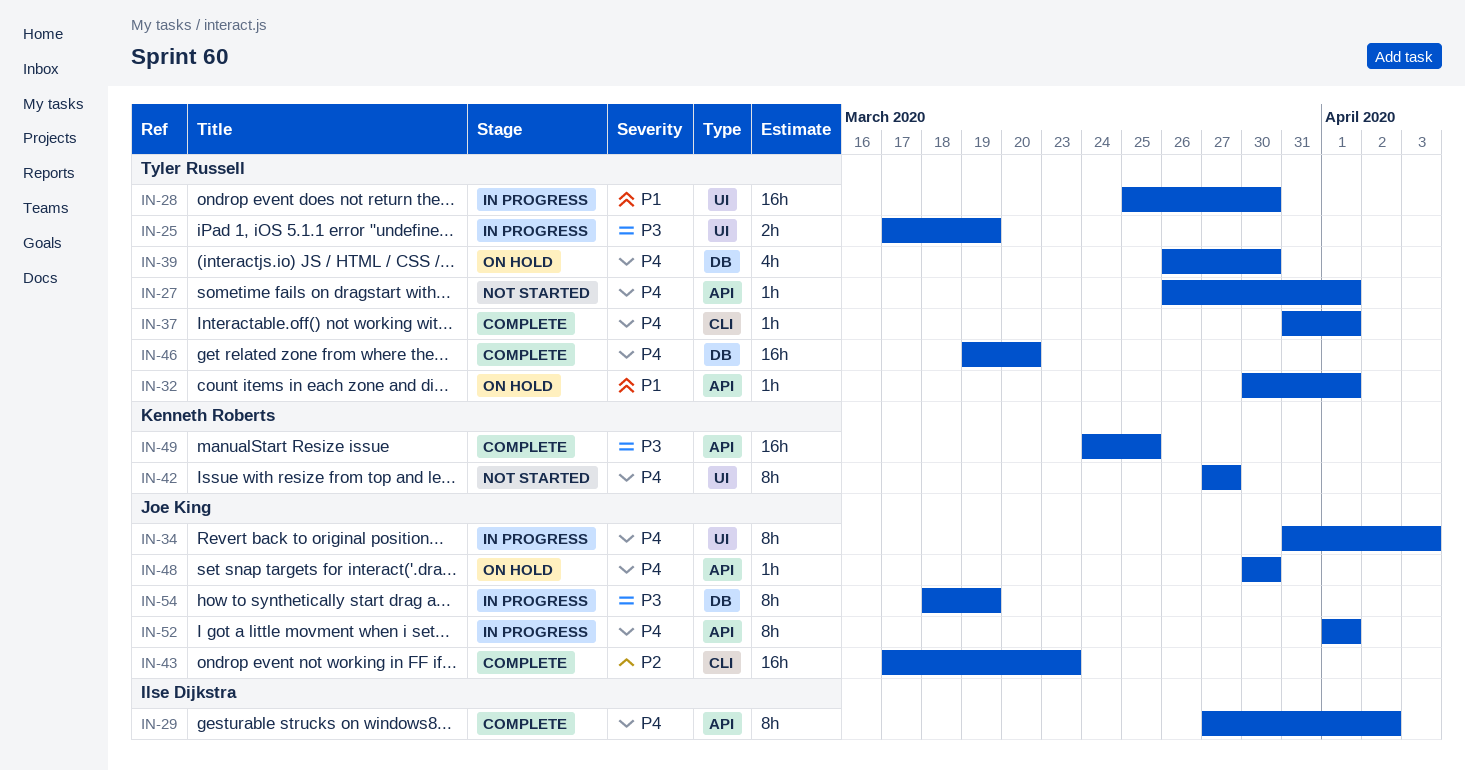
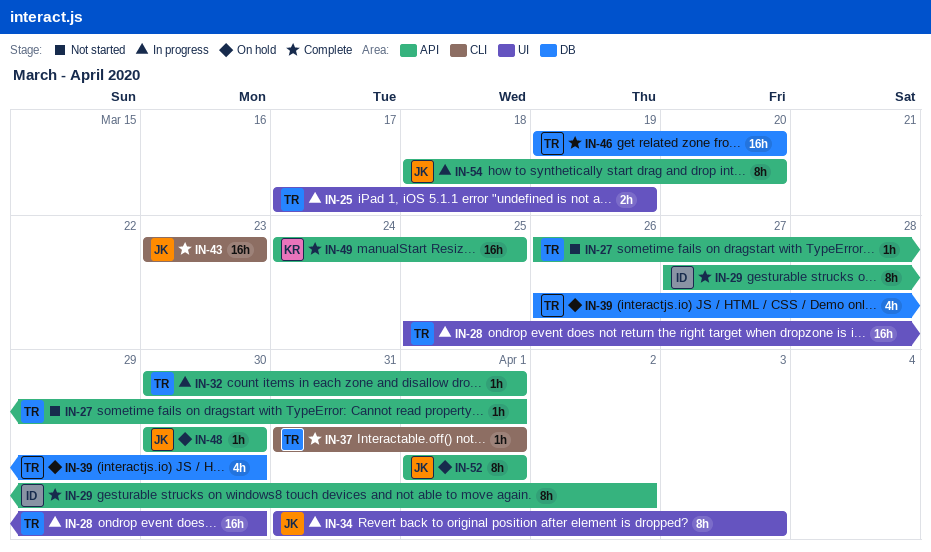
IN-32, status: On hold -> In progress
IN-42: present -> none
IN-43, start: Mar 17 -> Mar 23
IN-52, status: In progress -> On hold
IN-54, label: DB -> API
IN-54, due: Mar 19 -> Mar 20

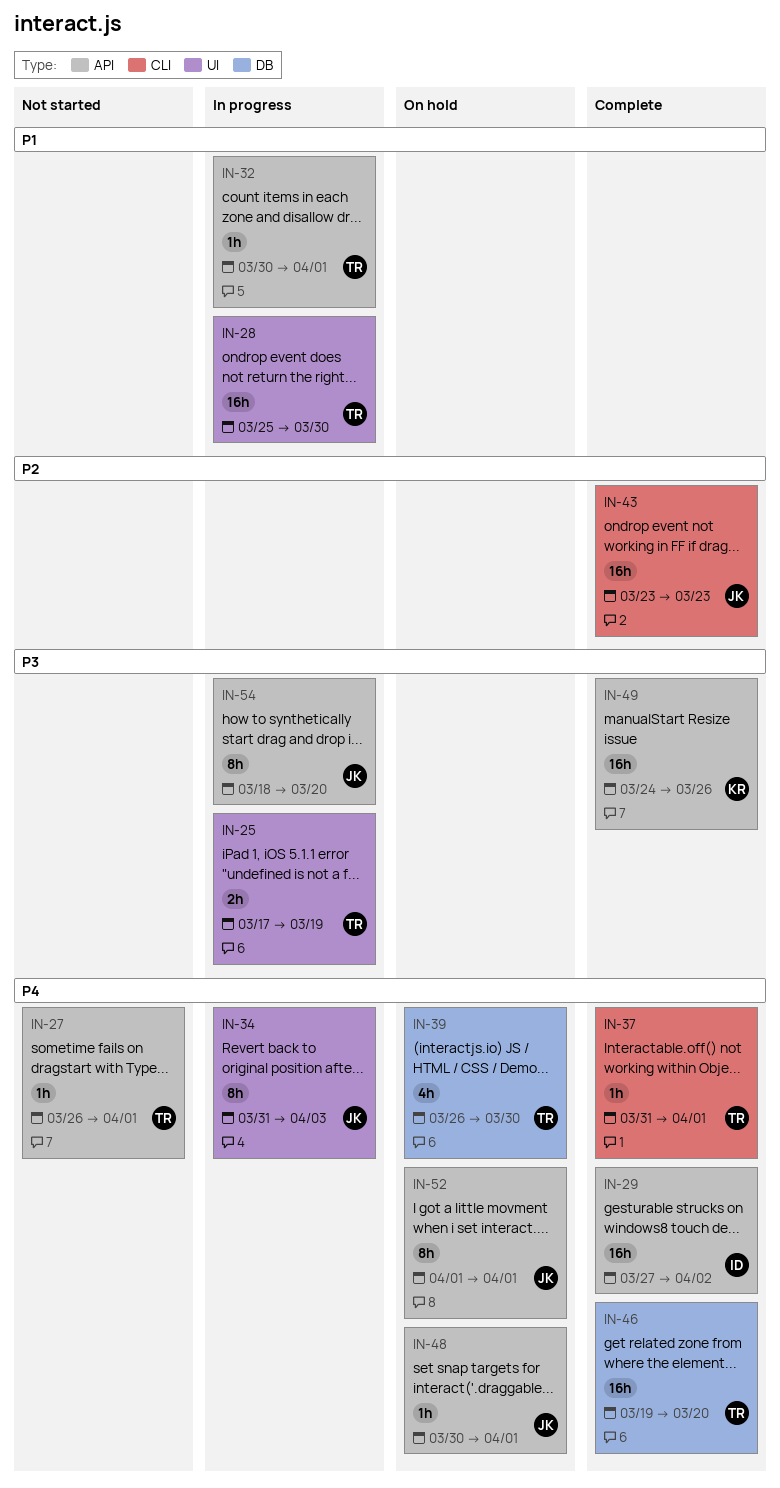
IN-29, estimate: 8h -> 16h
IN-48, due: Mar 30 -> Apr 1
IN-49, due: Mar 25 -> Mar 26

